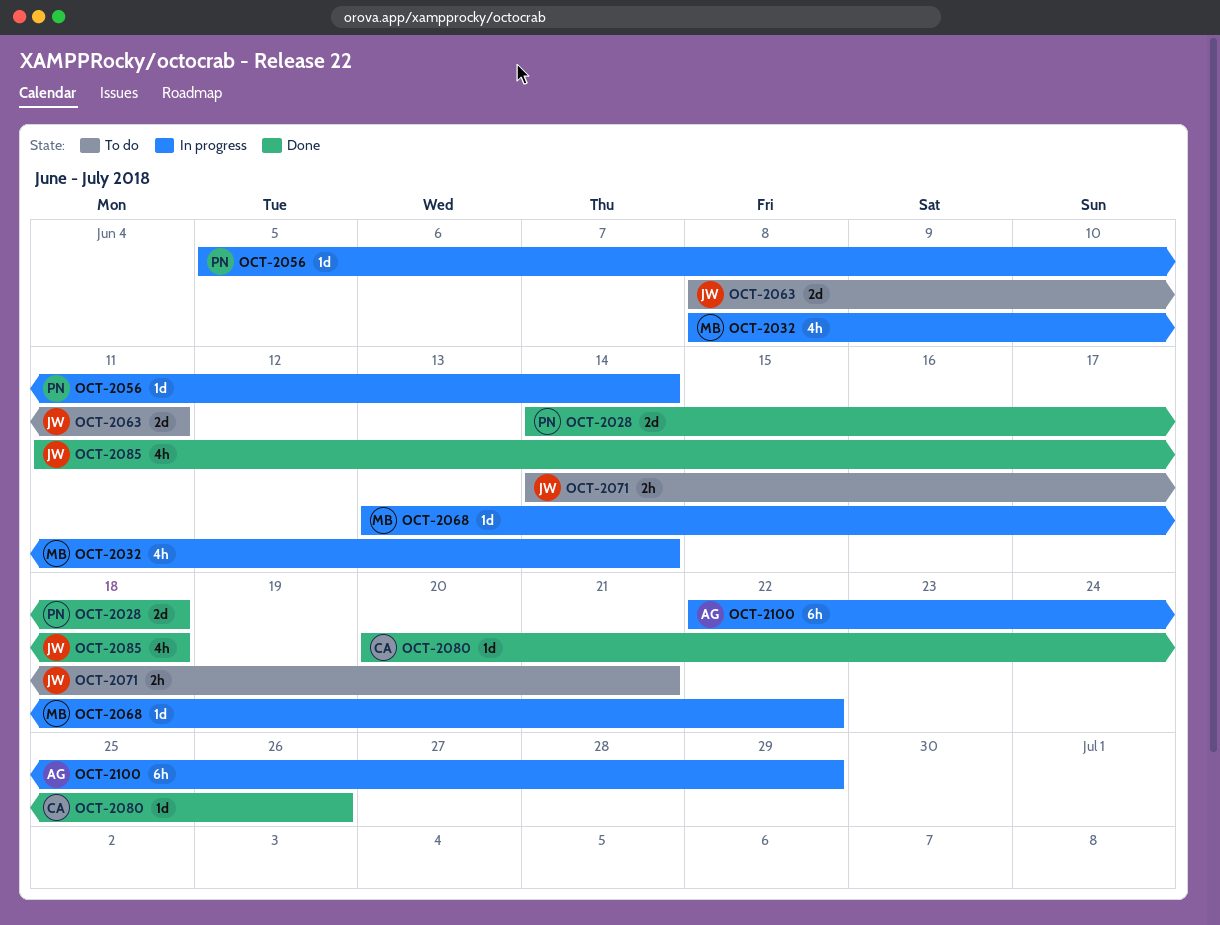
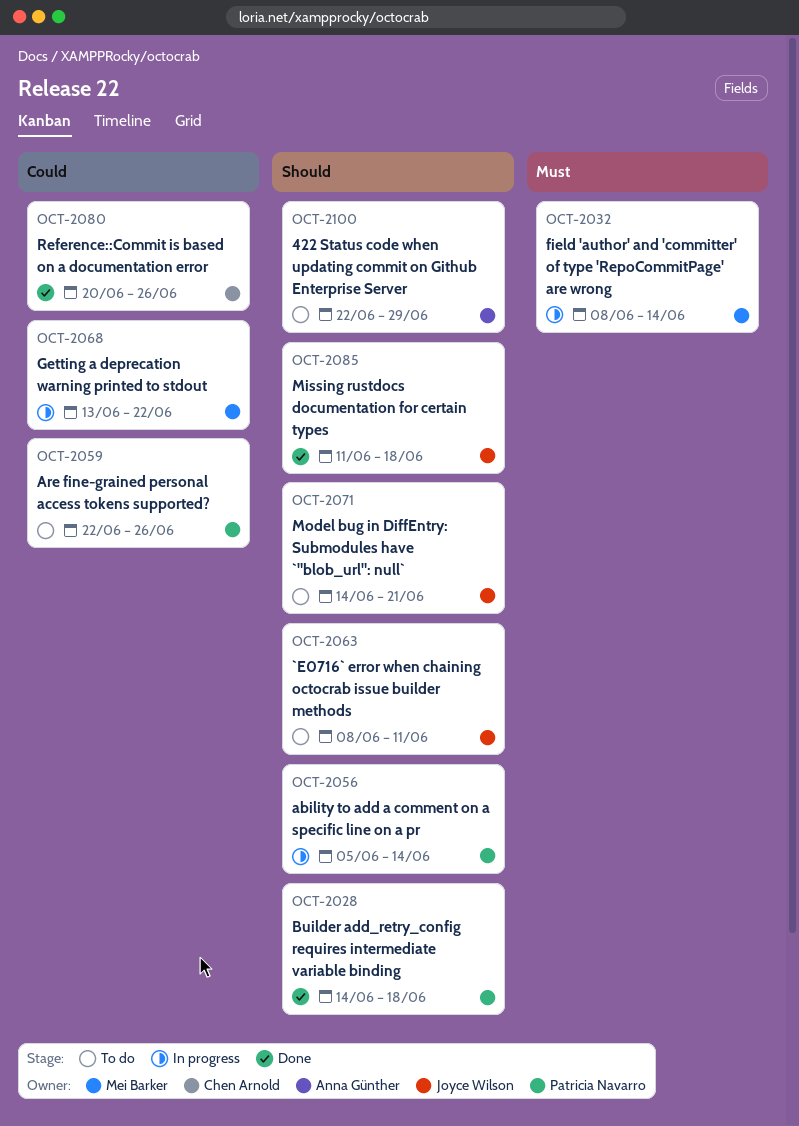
OCT-2059: none -> present
OCT-2100, status: In progress -> To do

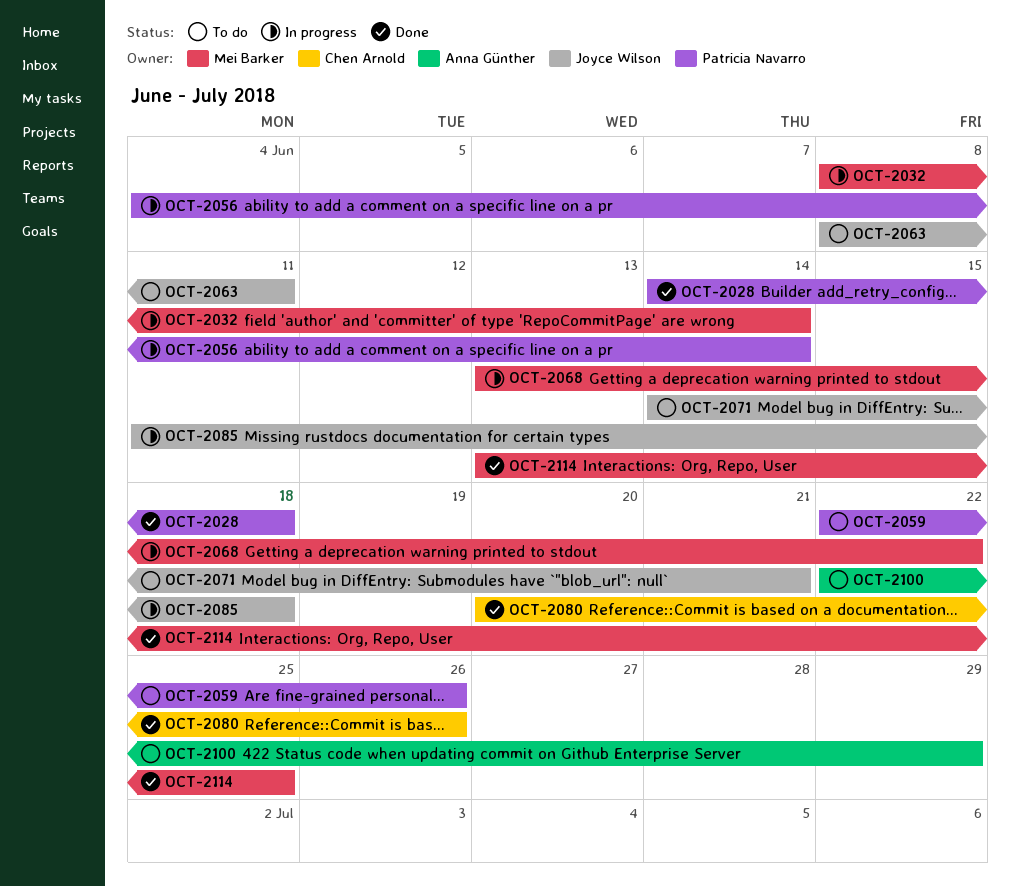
OCT-2056, start: Jun 5 -> Jun 4
OCT-2085, status: Done -> In progress
OCT-2114: none -> present

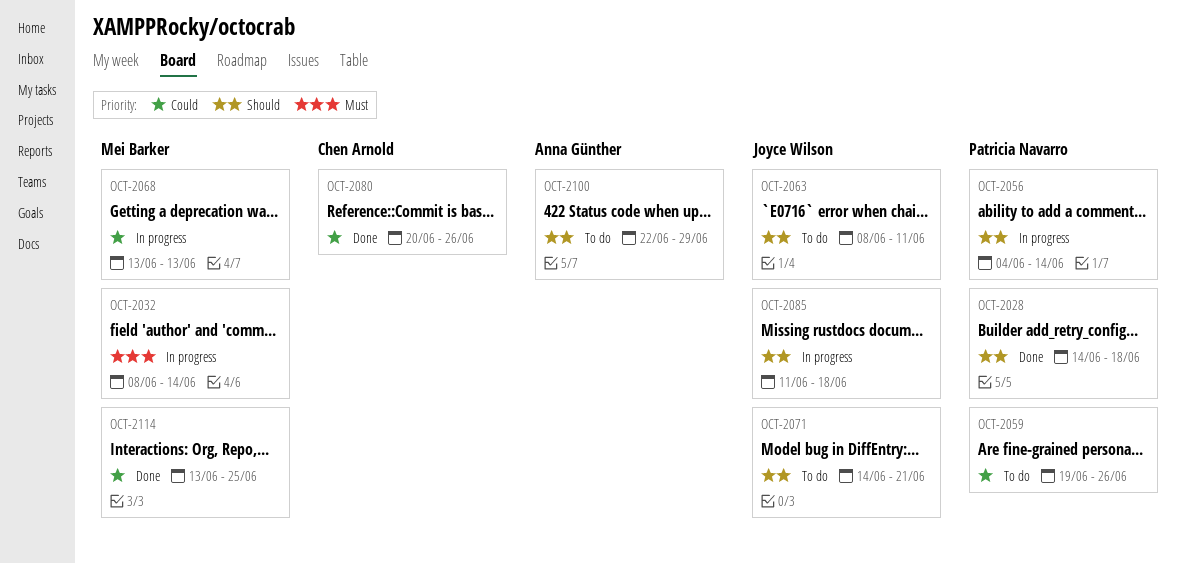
OCT-2059, start: Jun 22 -> Jun 19
OCT-2068, due: Jun 22 -> Jun 13

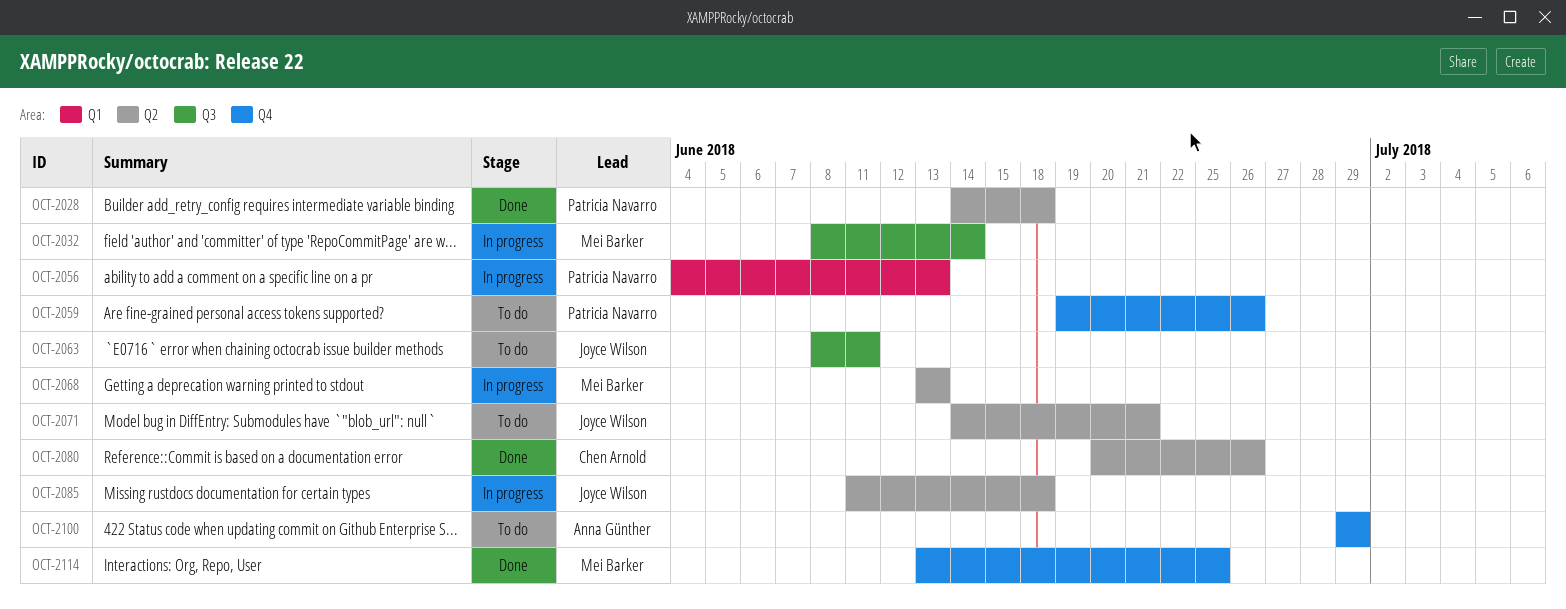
OCT-2056, due: Jun 14 -> Jun 13
OCT-2100, start: Jun 22 -> Jun 29

